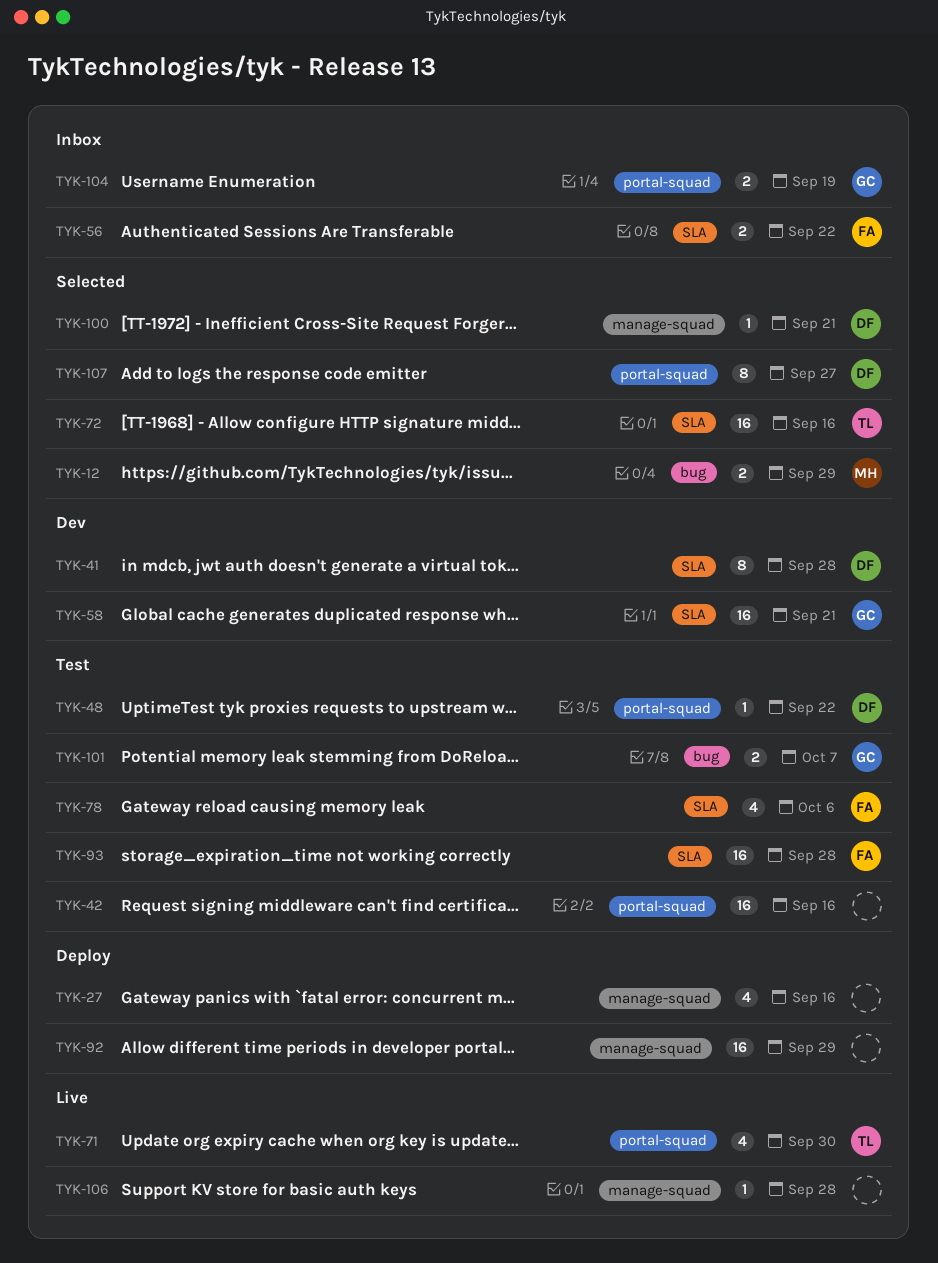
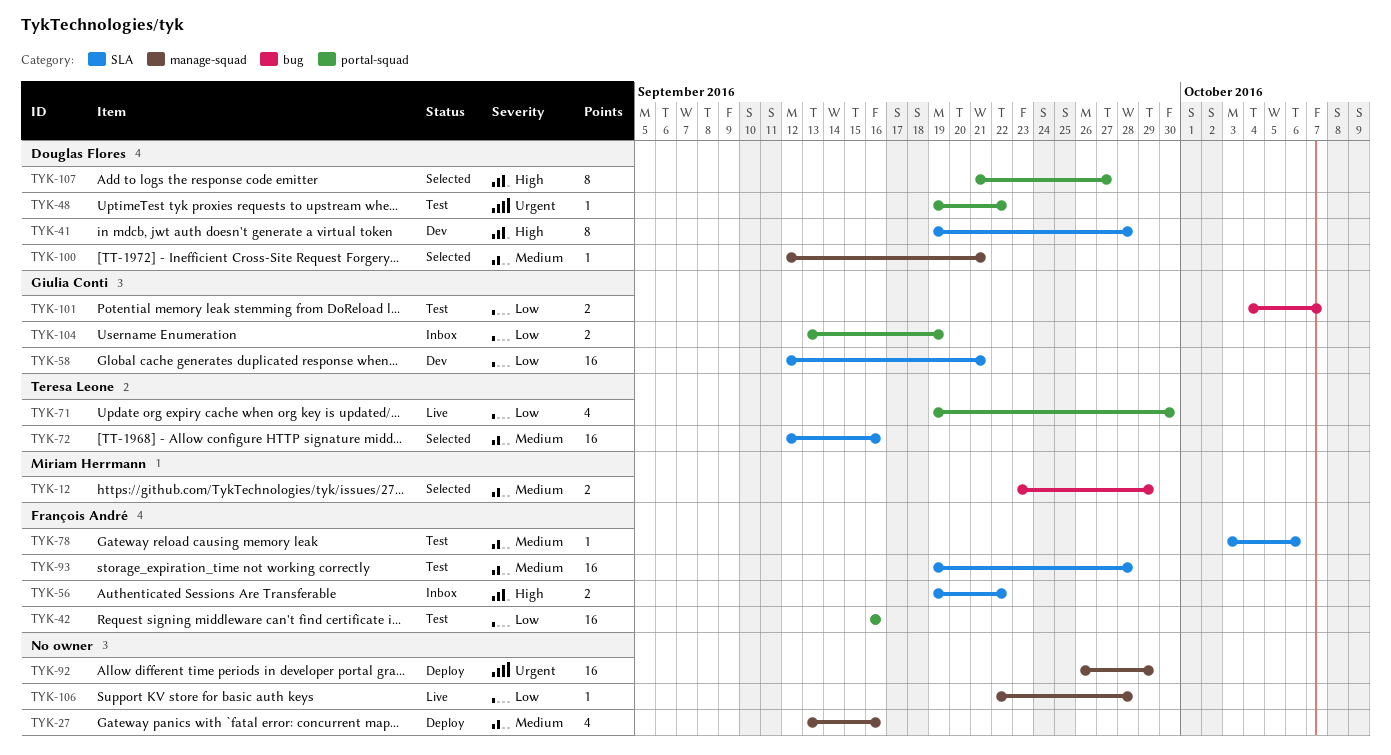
TYK-42, owner: none -> François André
TYK-78, estimate: 4 -> 1

